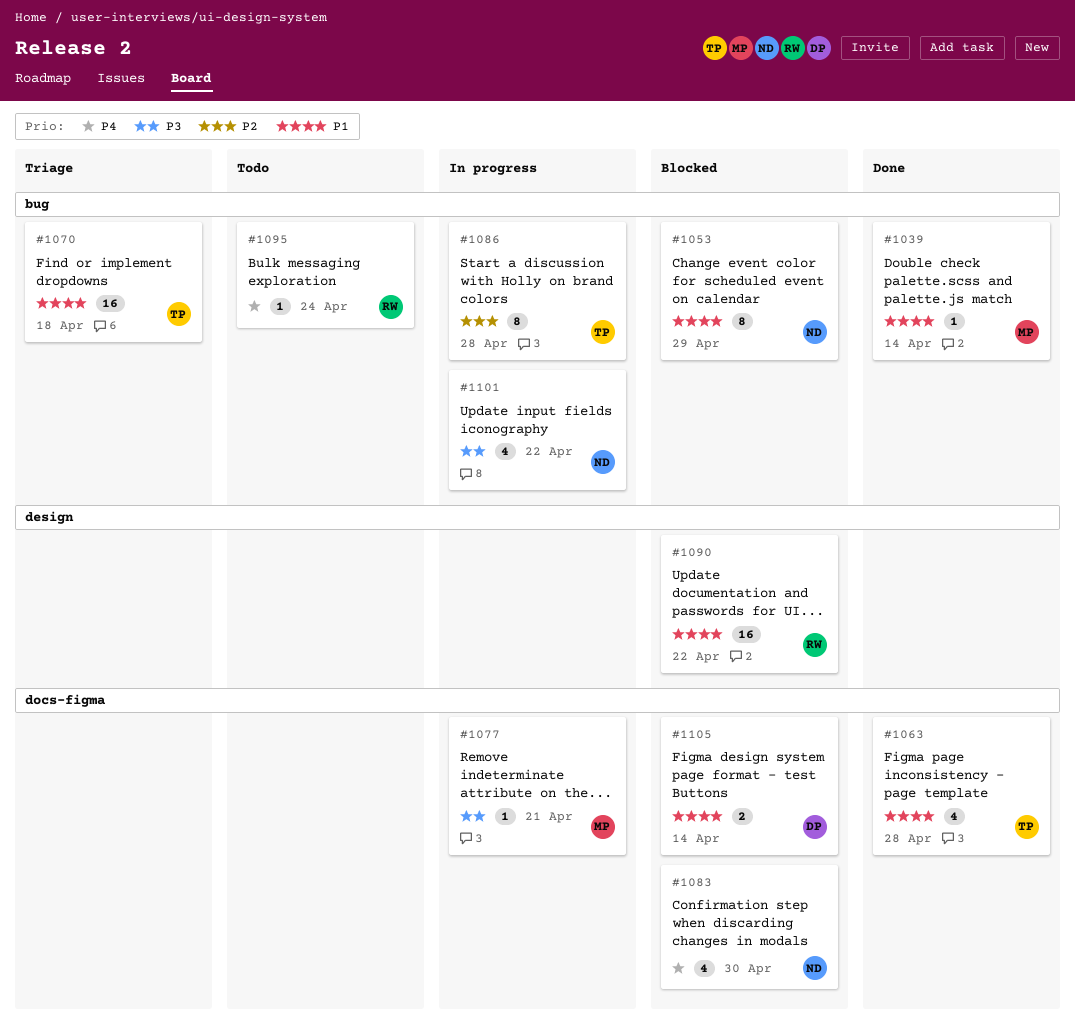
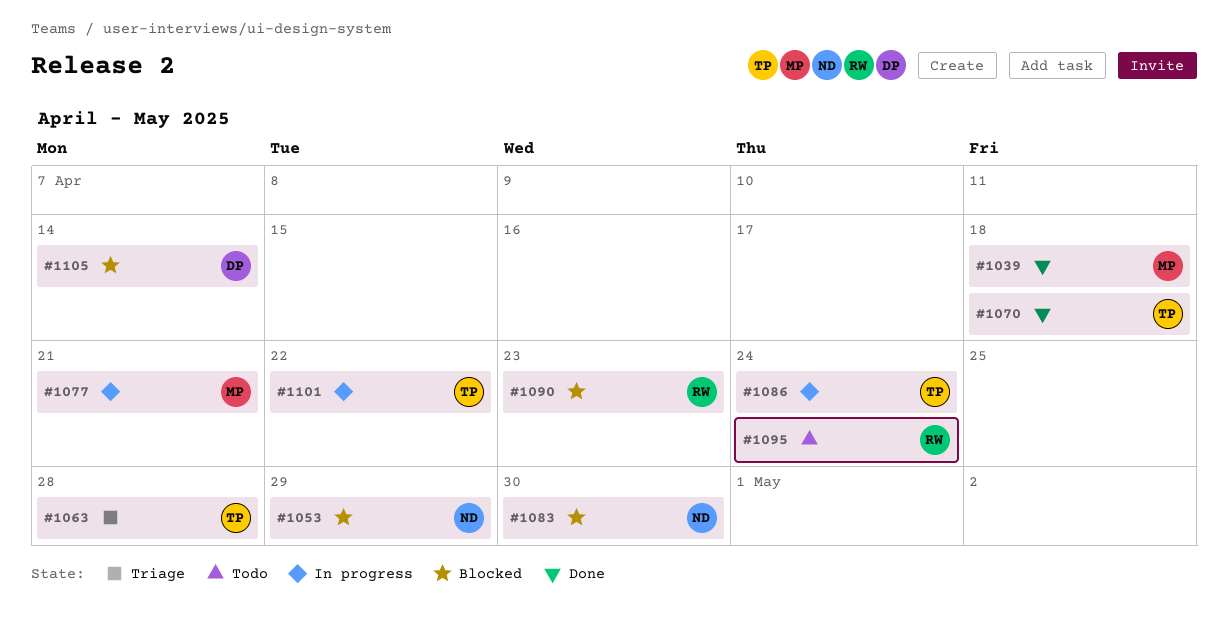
#1039, due: Apr 14 -> Apr 18
#1063, status: Done -> Triage
#1070, status: Triage -> Done
#1086, due: Apr 28 -> Apr 24
#1090, due: Apr 22 -> Apr 23
#1101, owner: ND -> TP

